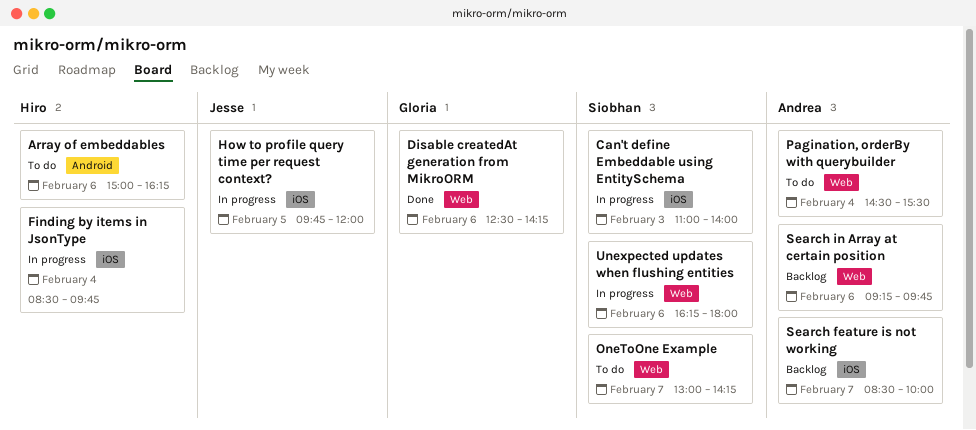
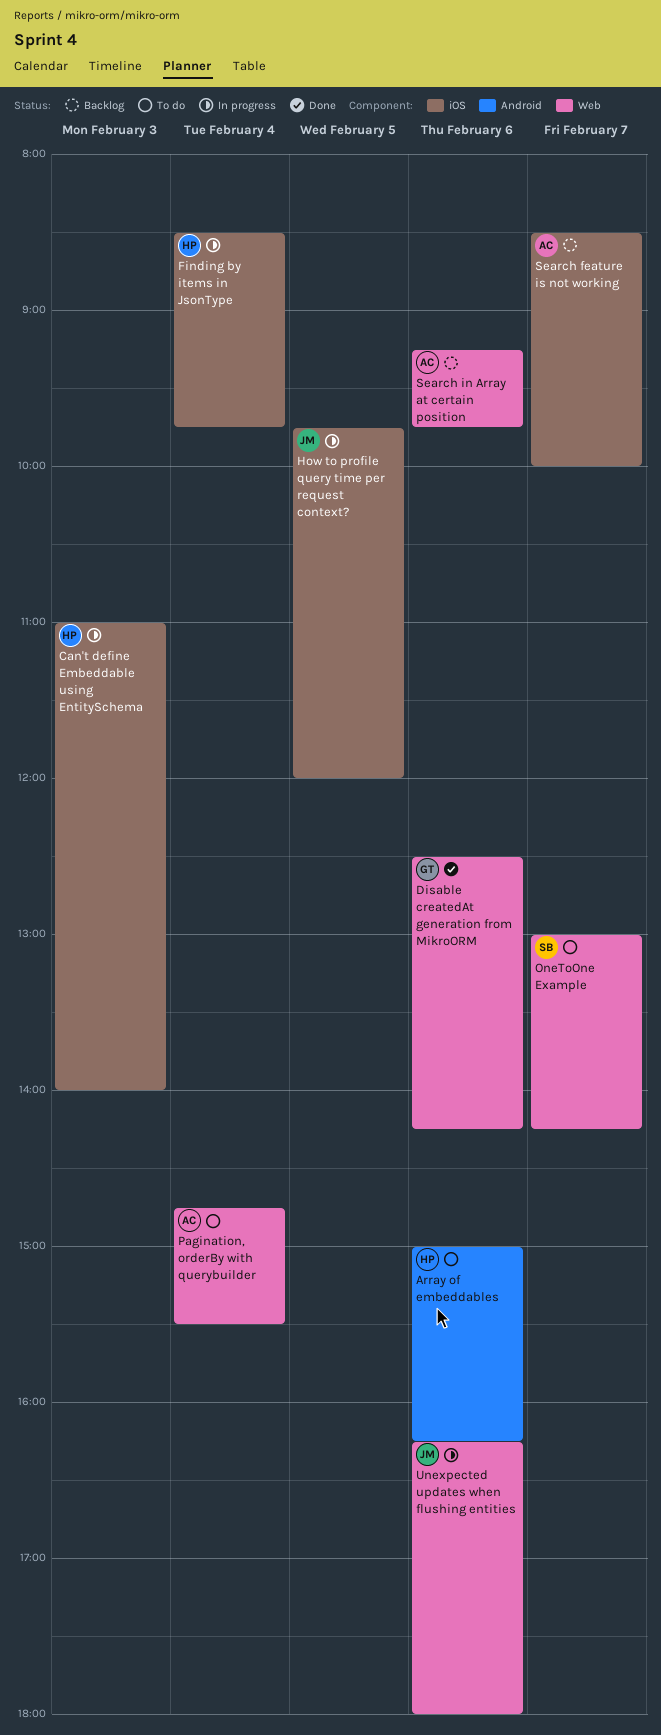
Can't define Embeddable using EntitySchema, owner: Siobhan -> Hiro
Pagination, orderBy with querybuilder, begins: 14:30 -> 14:45
Unexpected updates when flushing entities, owner: Siobhan -> Jesse

